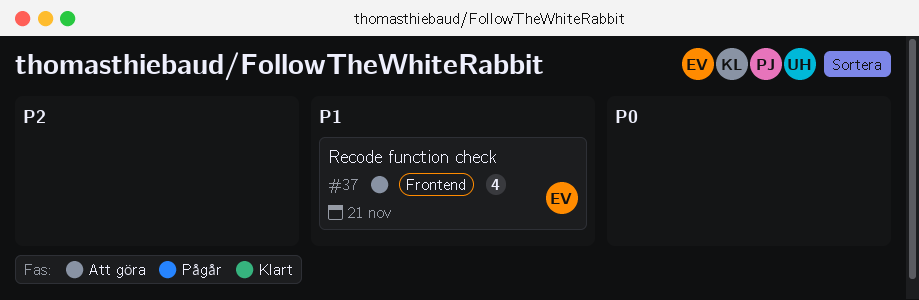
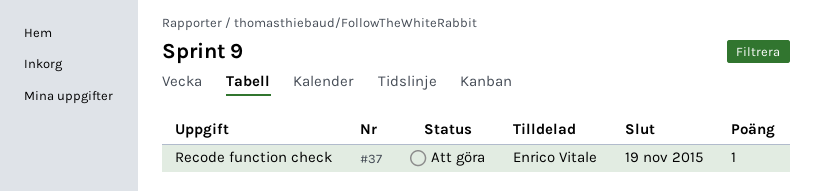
#37, estimate: 4 -> 1
#37, due: Nov 21 -> Nov 19

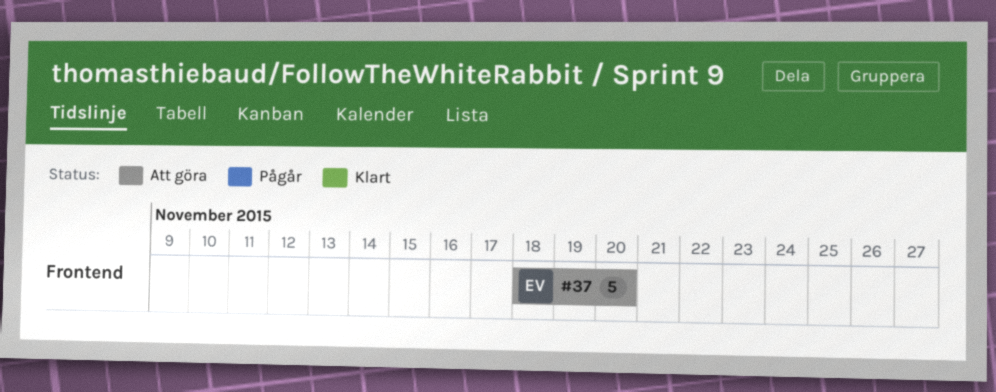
#37, estimate: 1 -> 5
#37, due: Nov 19 -> Nov 20

